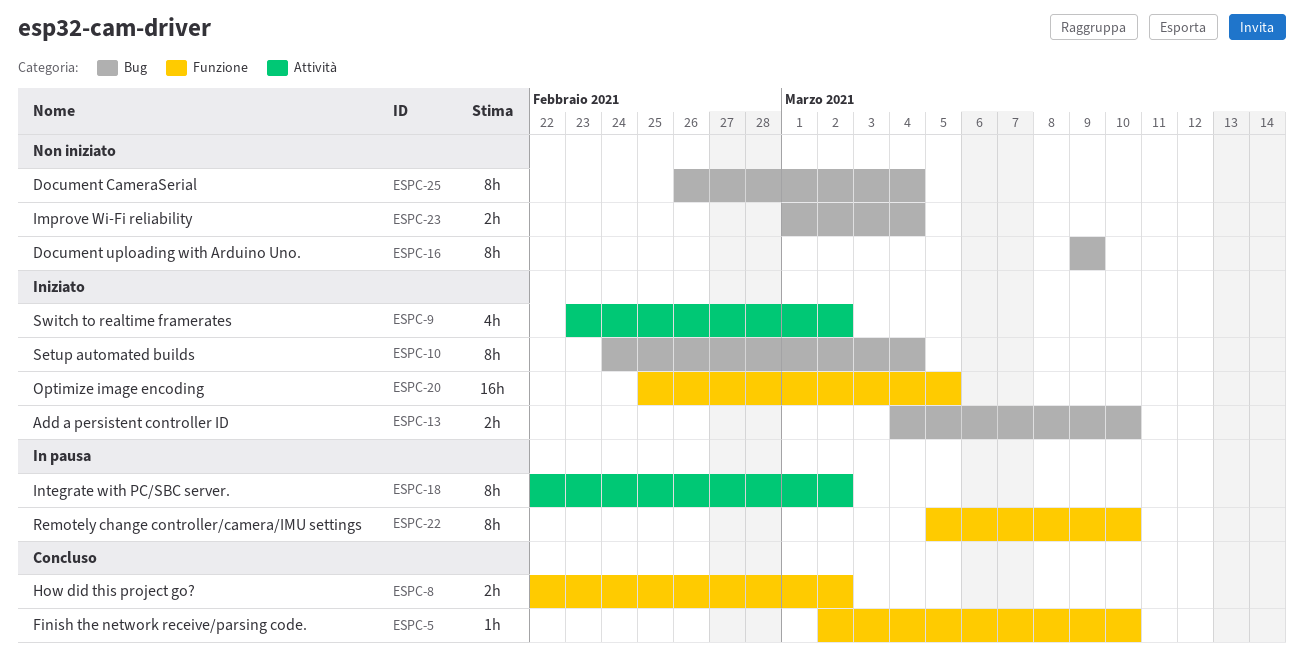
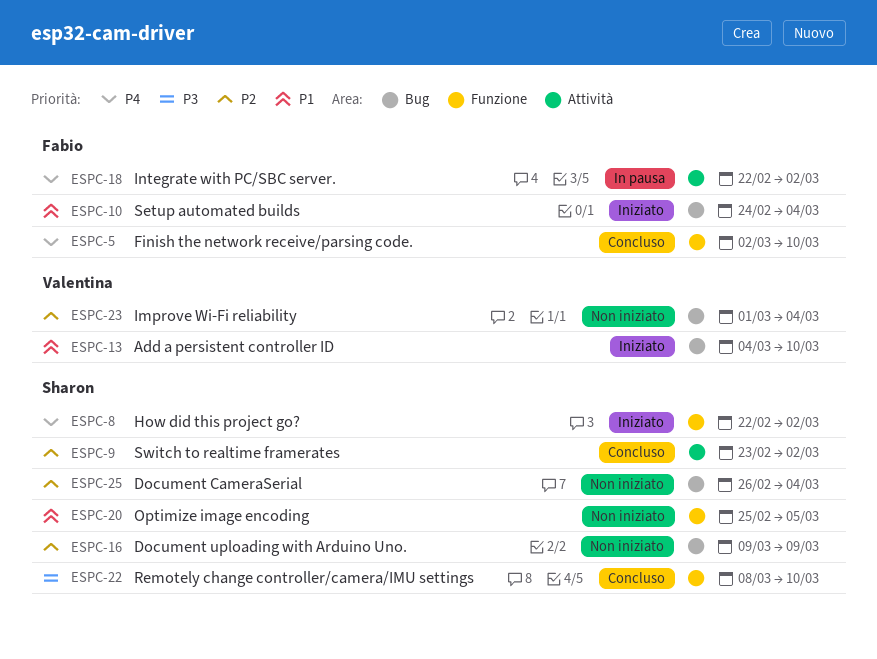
ESPC-8, status: Concluso -> Iniziato
ESPC-9, status: Iniziato -> Concluso
ESPC-20, status: Iniziato -> Non iniziato
ESPC-22, status: In pausa -> Concluso
ESPC-22, start: Mar 5 -> Mar 8

